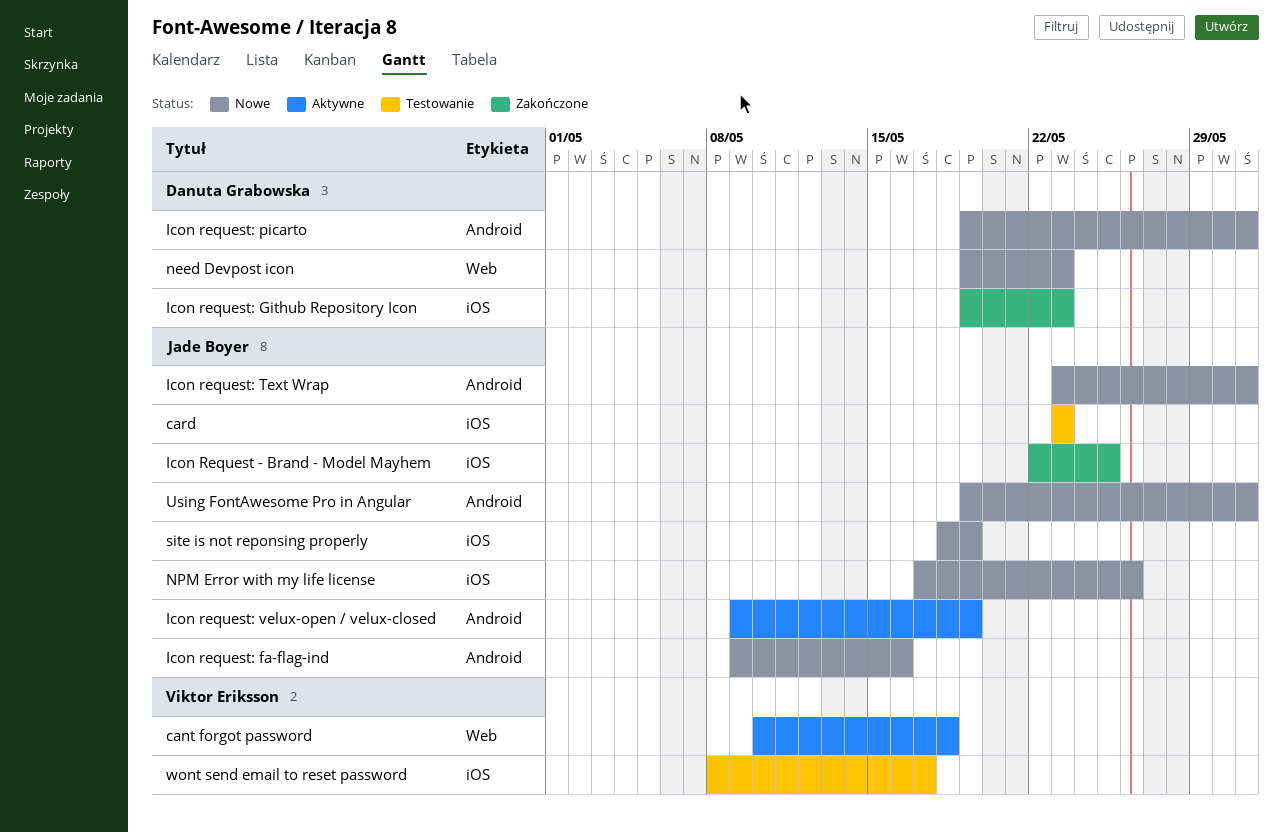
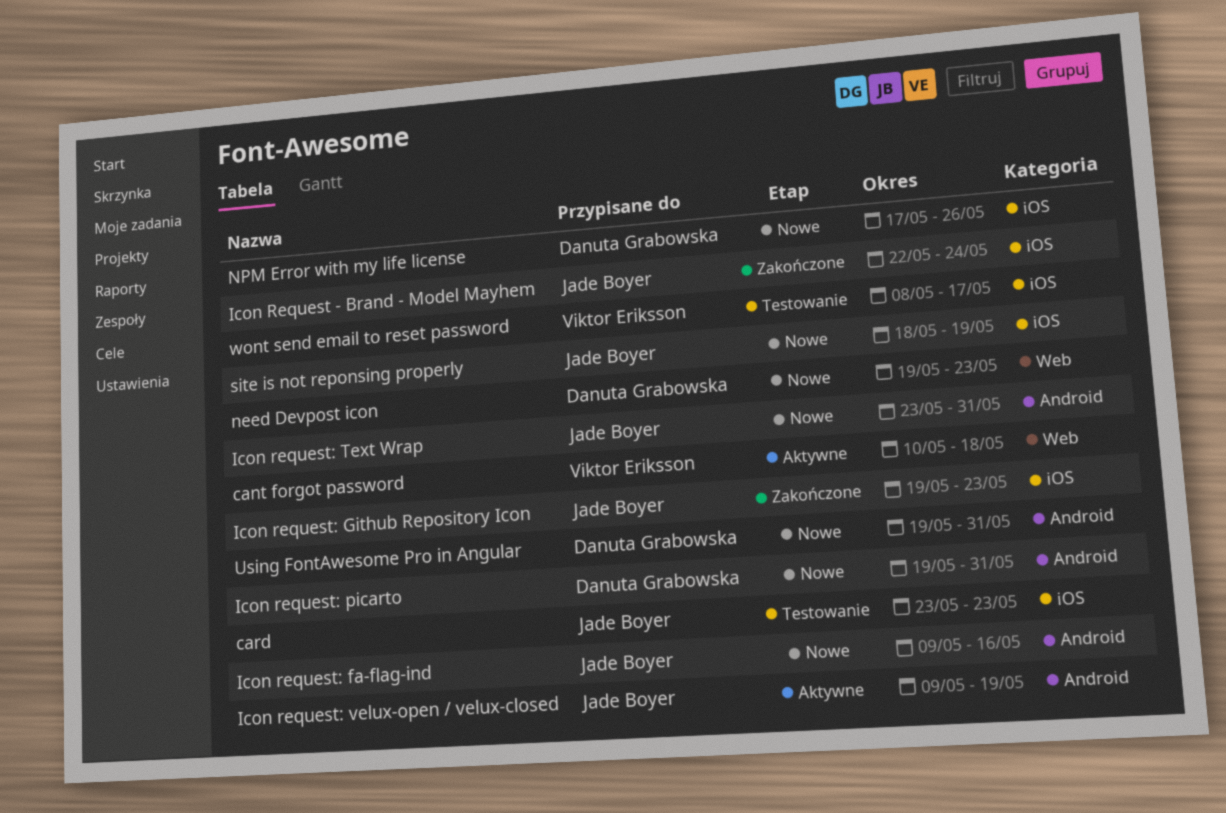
Icon Request - Brand - Model Mayhem, due: May 25 -> May 24
Icon request: Github Repository Icon, owner: Danuta Grabowska -> Jade Boyer
NPM Error with my life license, owner: Jade Boyer -> Danuta Grabowska
Using FontAwesome Pro in Angular, owner: Jade Boyer -> Danuta Grabowska

